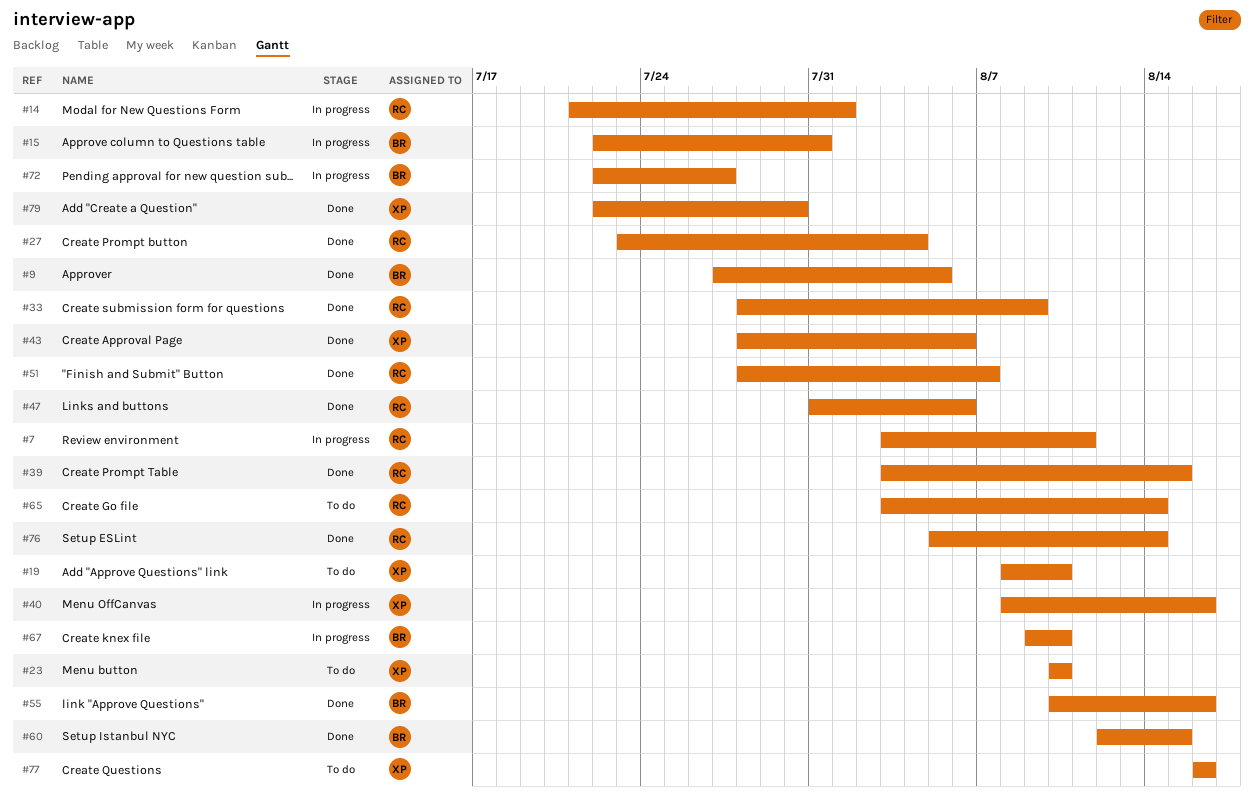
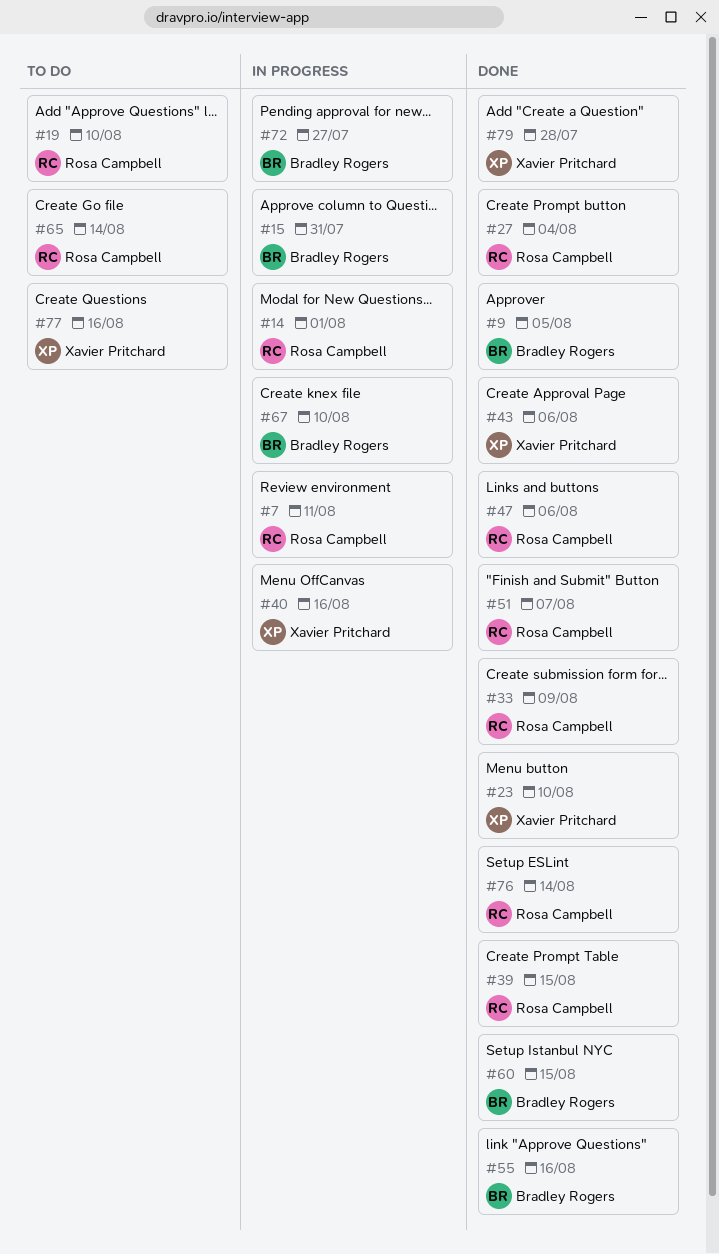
#19, owner: Xavier Pritchard -> Rosa Campbell
#23, status: To do -> Done
#79, due: Jul 30 -> Jul 28

